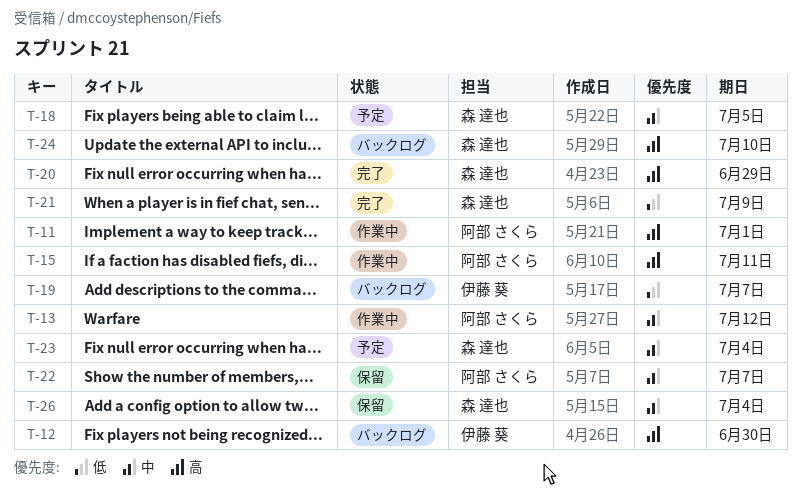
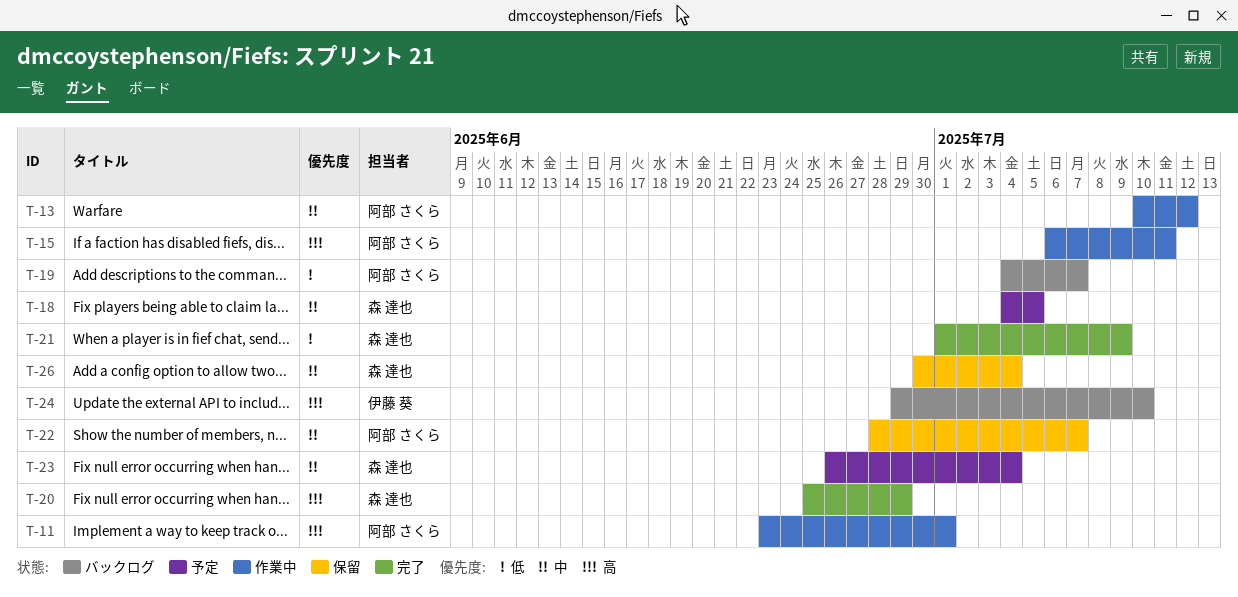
T-12: present -> none
T-19, owner: 伊藤 葵 -> 阿部 さくら
T-24, owner: 森 達也 -> 伊藤 葵

